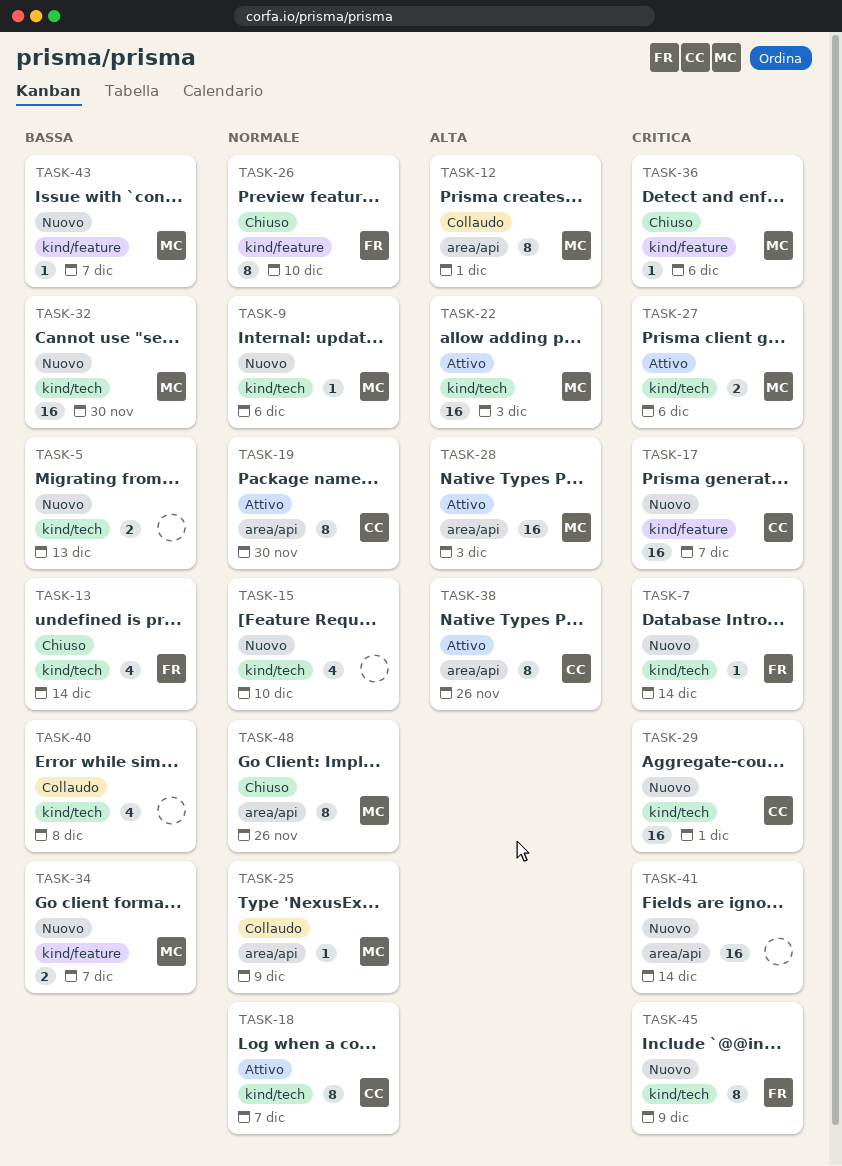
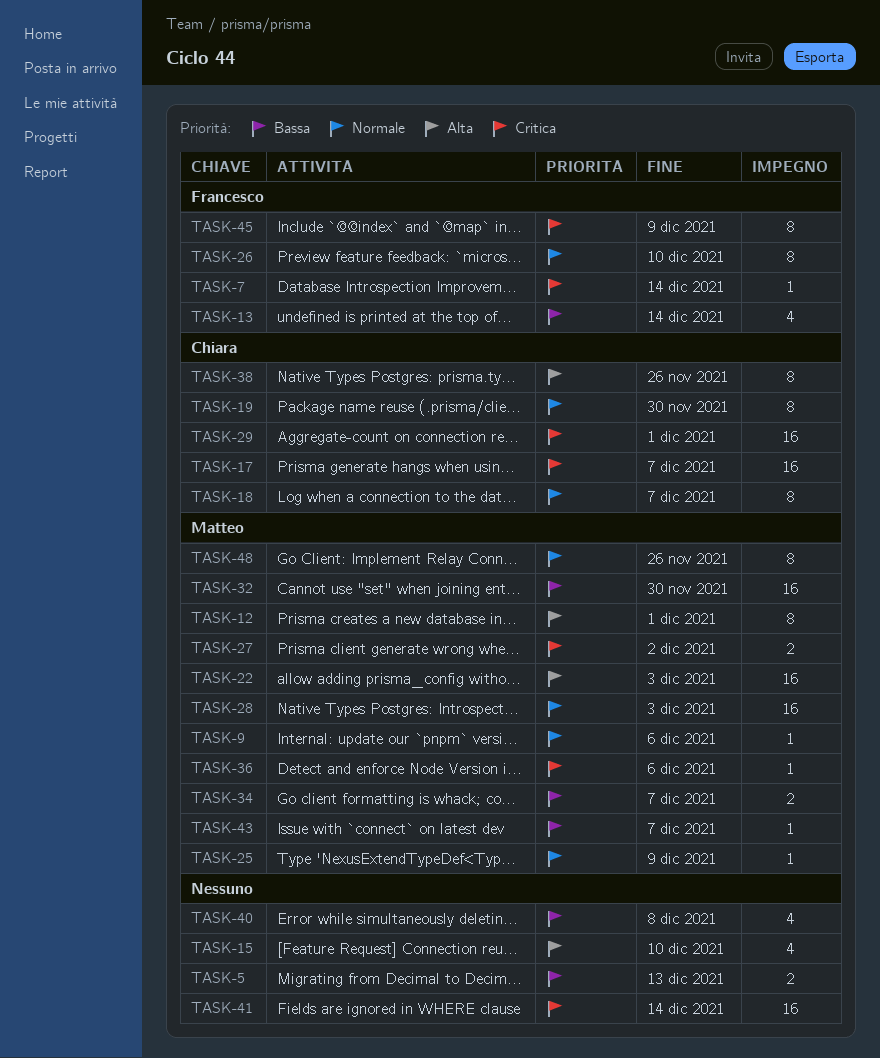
TASK-15, priority: Normale -> Alta
TASK-27, due: Dec 6 -> Dec 2
TASK-28, priority: Alta -> Normale

